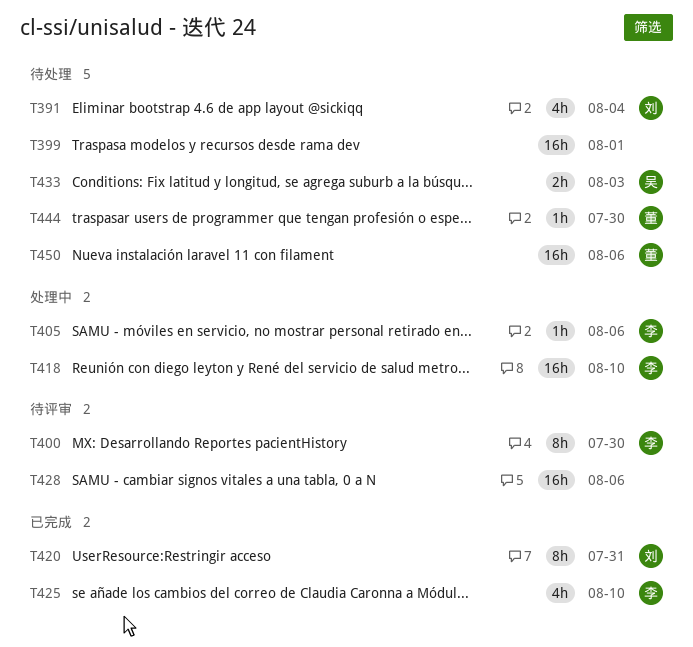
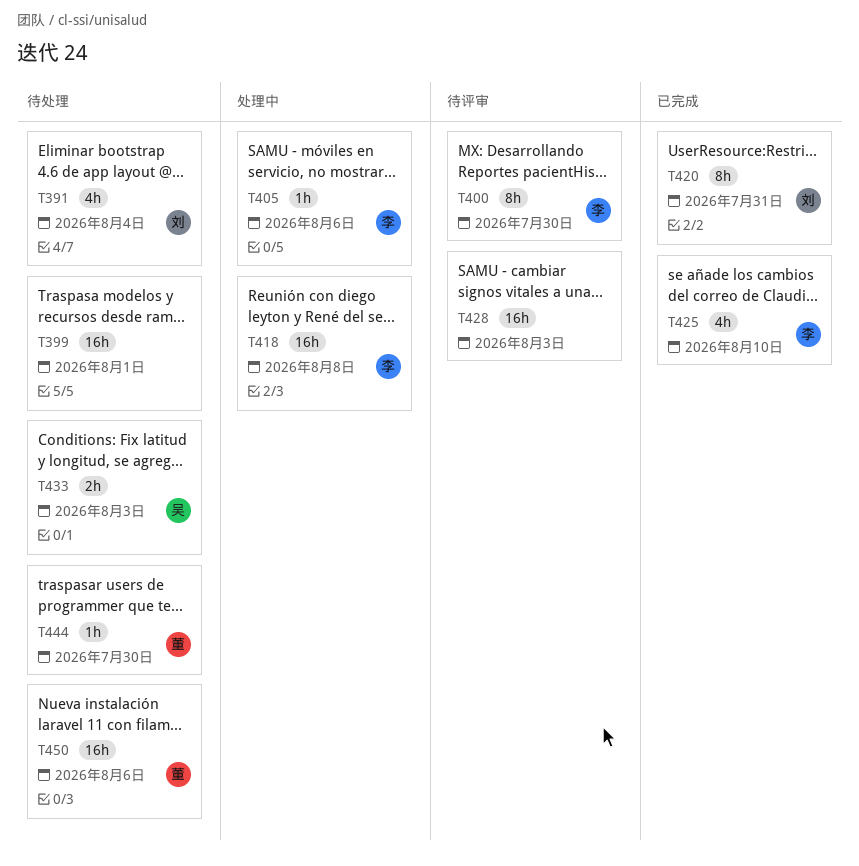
T418, due: Aug 10 -> Aug 8
T428, due: Aug 6 -> Aug 3

